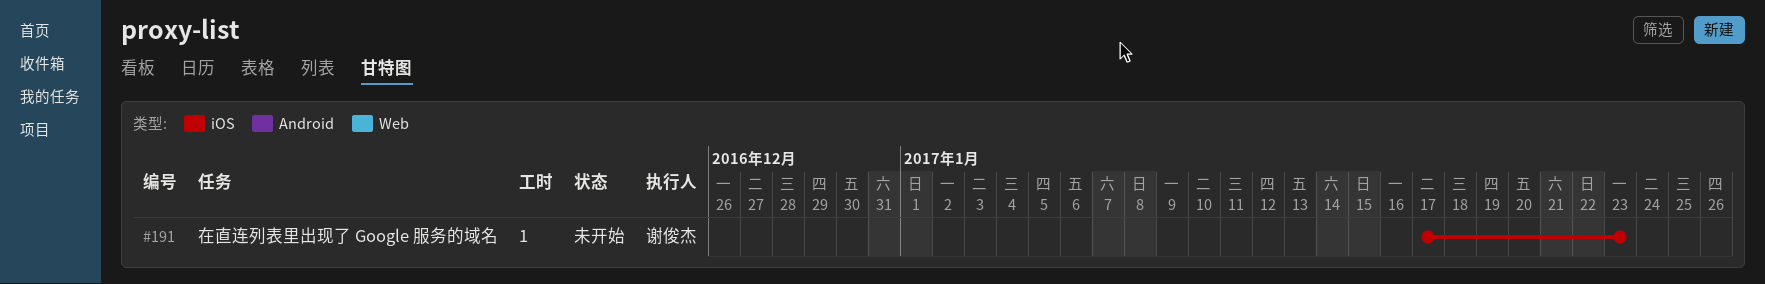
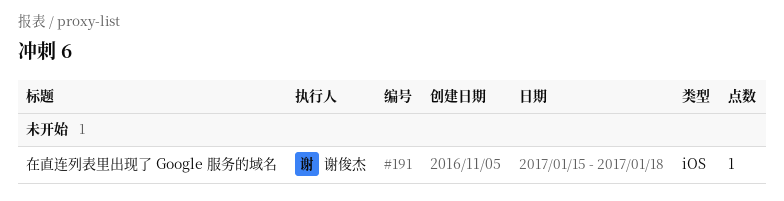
#191, start: Jan 17 -> Jan 15
#191, due: Jan 23 -> Jan 18

